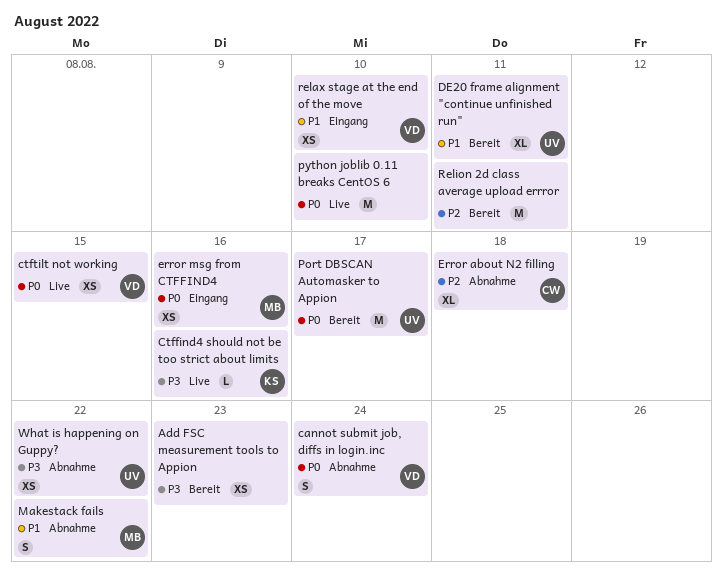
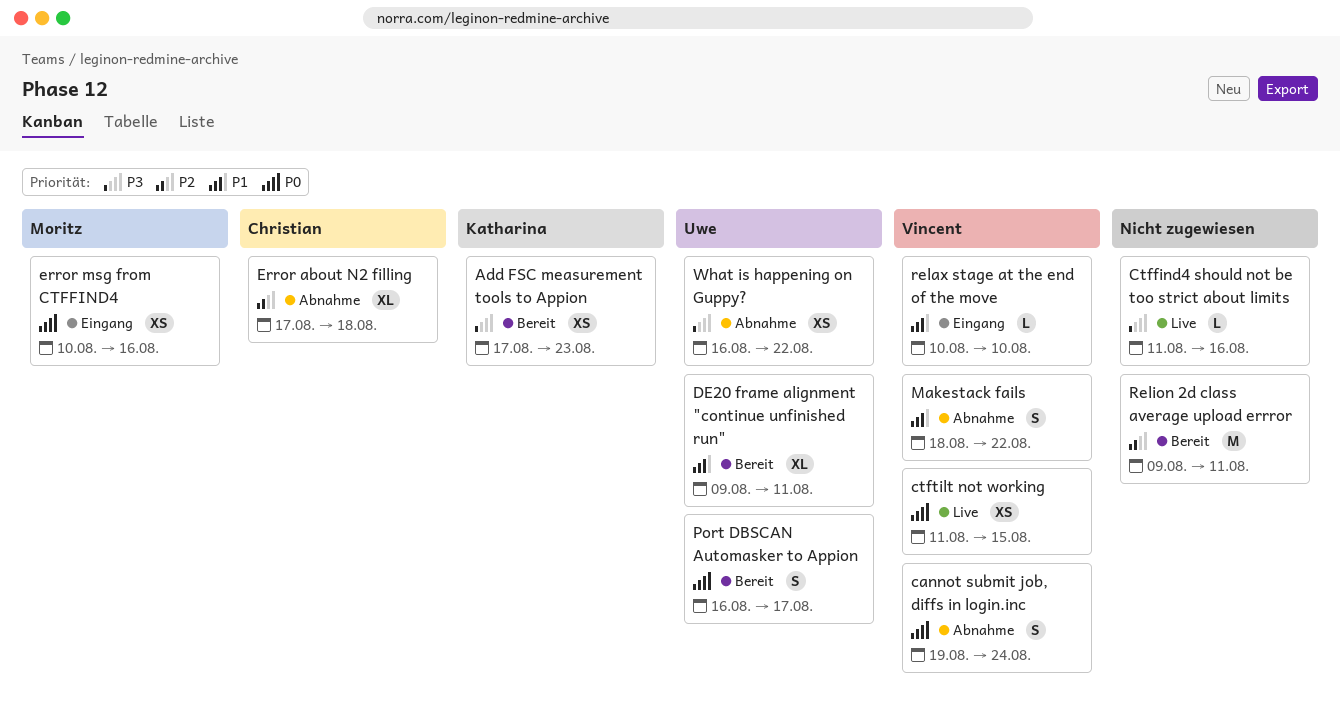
Add FSC measurement tools to Appion, owner: none -> Katharina
Ctffind4 should not be too strict about limits, owner: Katharina -> none
Makestack fails, owner: Moritz -> Vincent
Port DBSCAN Automasker to Appion, estimate: M -> S
python joblib 0.11 breaks CentOS 6: present -> none
relax stage at the end of the move, estimate: XS -> L

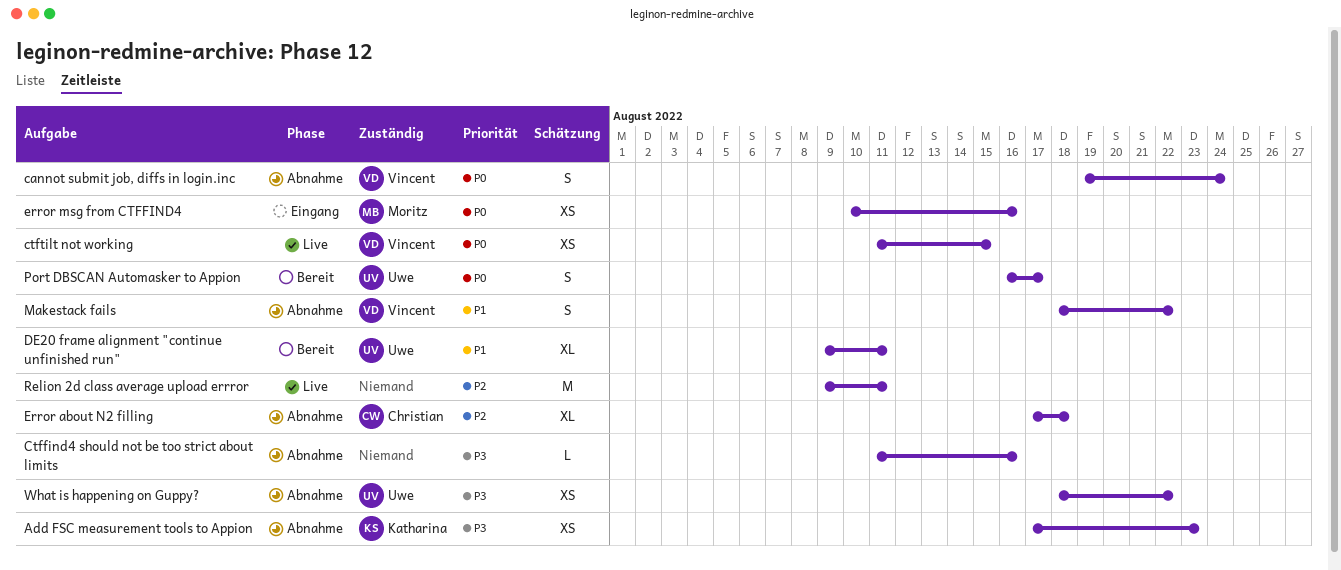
Add FSC measurement tools to Appion, status: Bereit -> Abnahme
Ctffind4 should not be too strict about limits, status: Live -> Abnahme
relax stage at the end of the move: present -> none
Relion 2d class average upload errror, status: Bereit -> Live
What is happening on Guppy?, start: Aug 16 -> Aug 18

